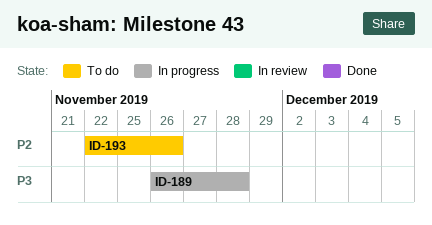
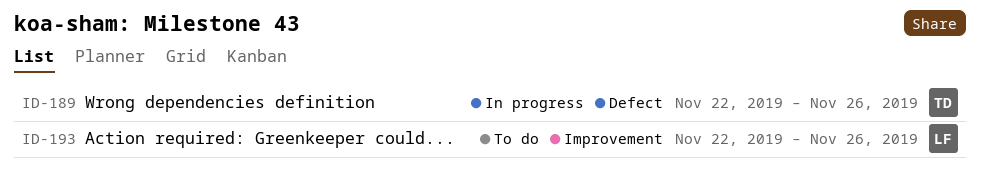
ID-189, start: Nov 26 -> Nov 22
ID-189, due: Nov 28 -> Nov 26

